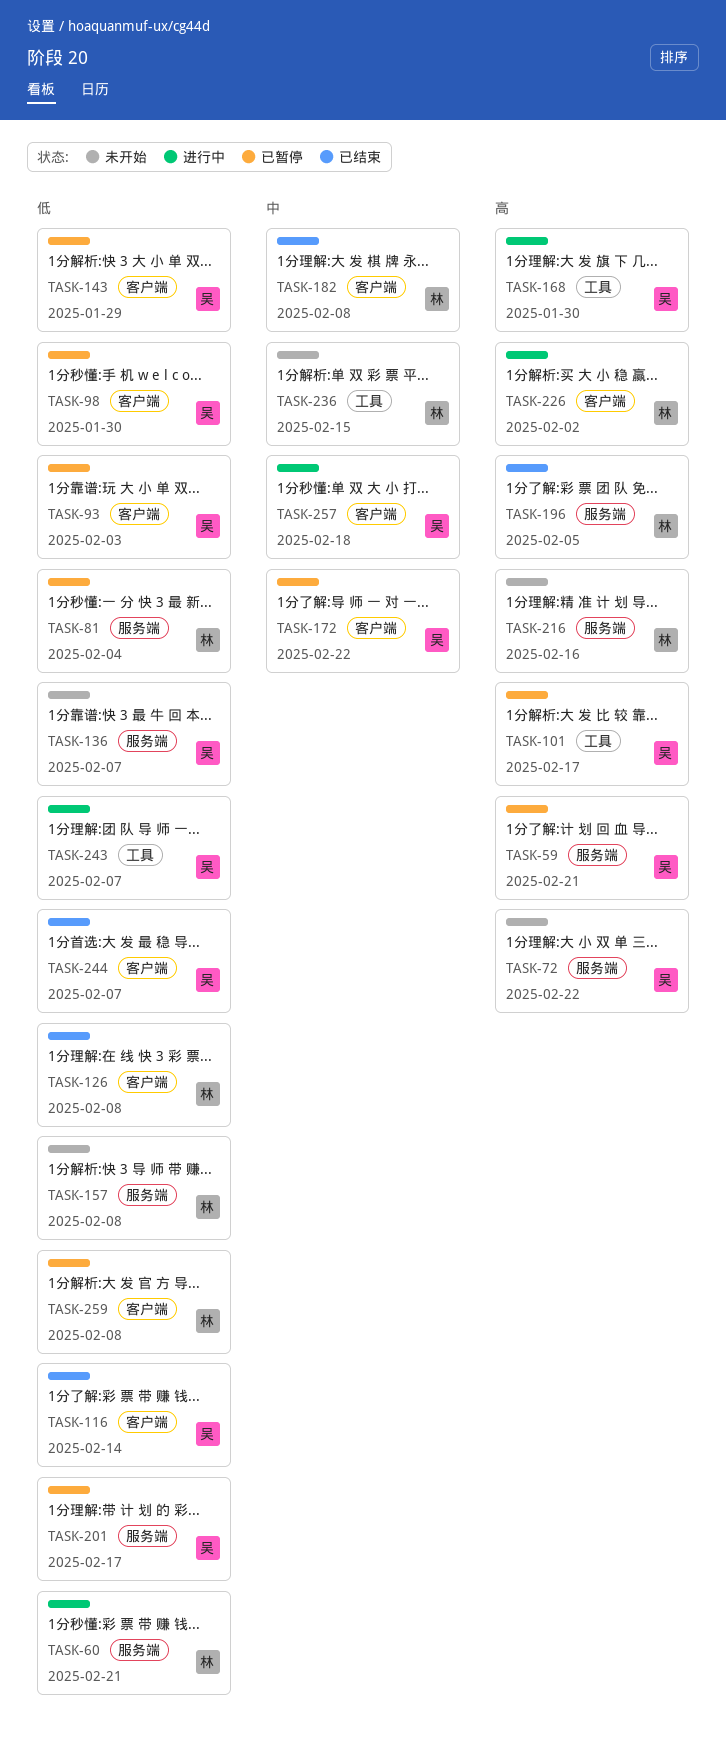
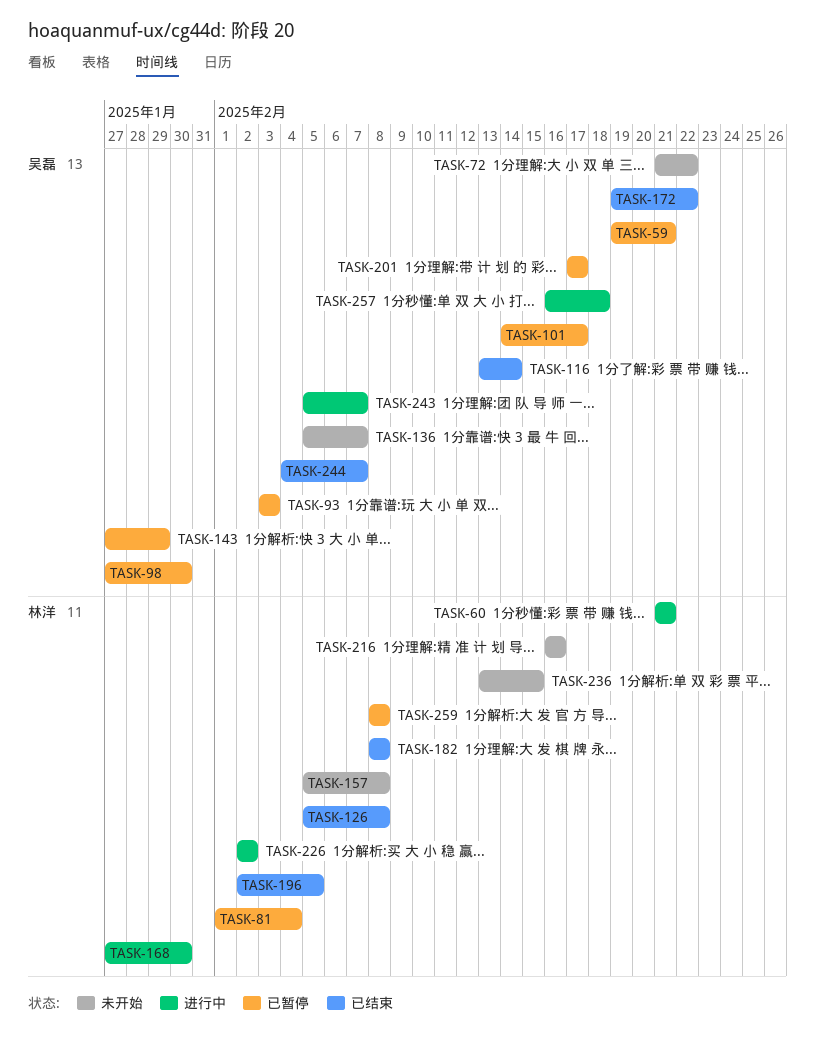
TASK-168, owner: 吴磊 -> 林洋
TASK-172, status: 已暂停 -> 已结束

